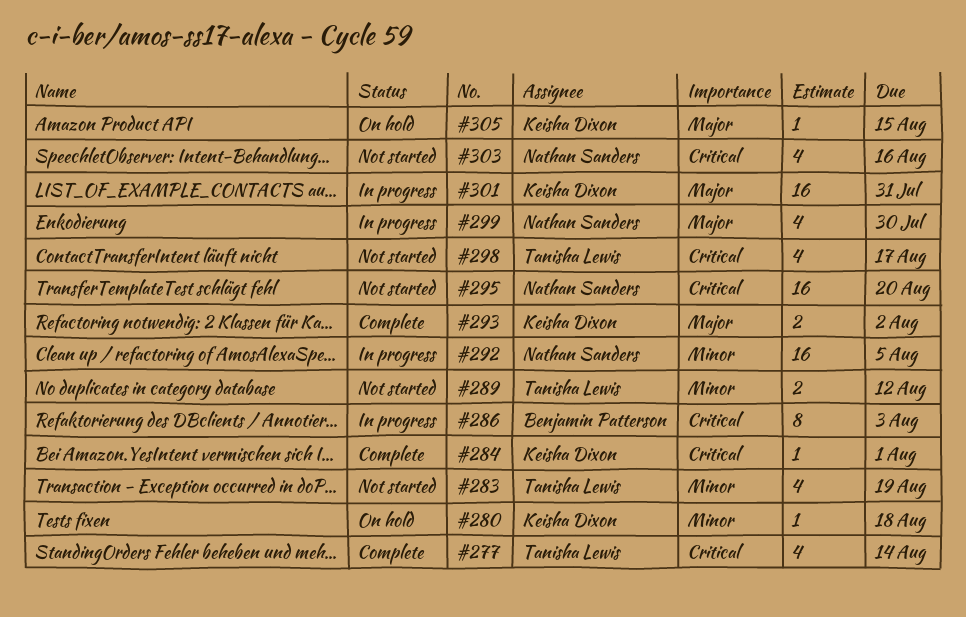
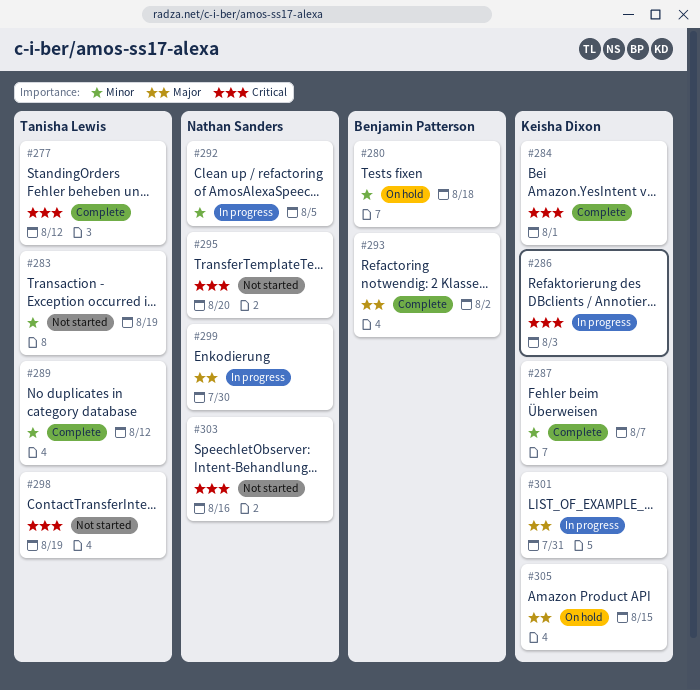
#277, due: Aug 14 -> Aug 12
#280, owner: Keisha Dixon -> Benjamin Patterson
#286, owner: Benjamin Patterson -> Keisha Dixon
#287: none -> present
#289, status: Not started -> Complete
#293, owner: Keisha Dixon -> Benjamin Patterson
#298, due: Aug 17 -> Aug 19

